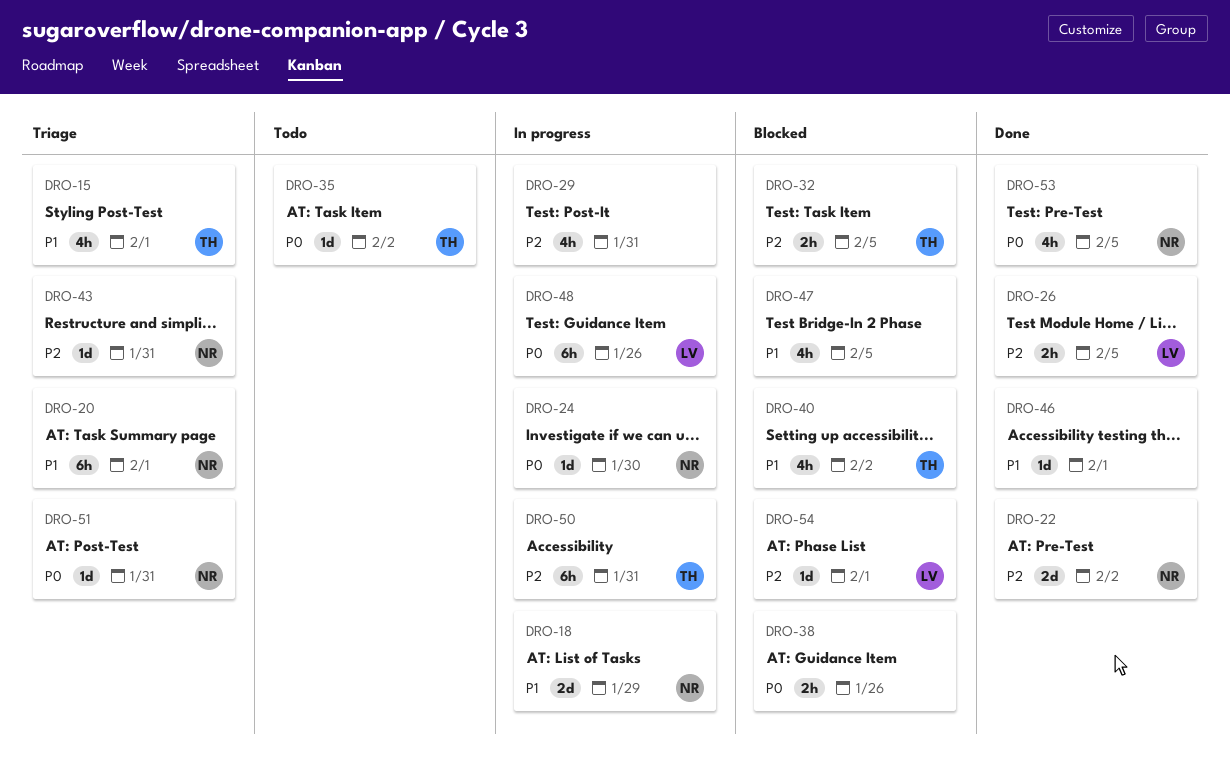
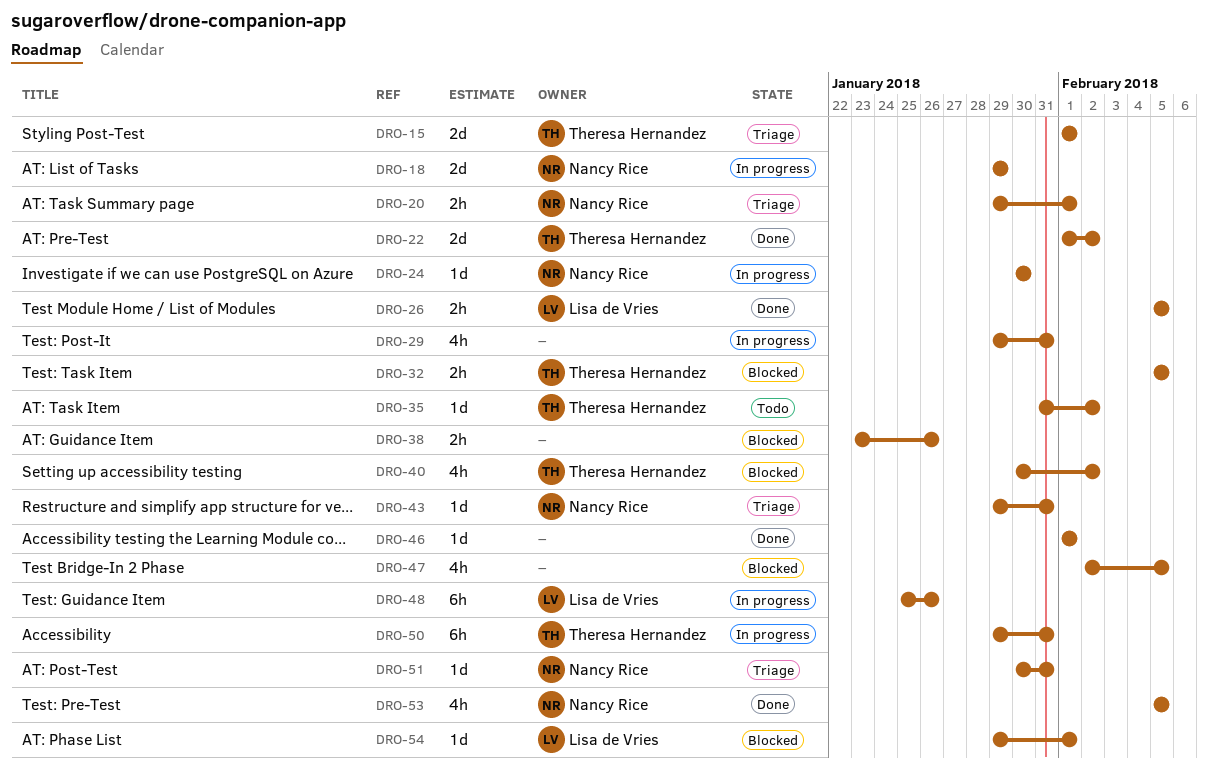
DRO-15, estimate: 4h -> 2d
DRO-20, estimate: 6h -> 2h
DRO-22, owner: Nancy Rice -> Theresa Hernandez

